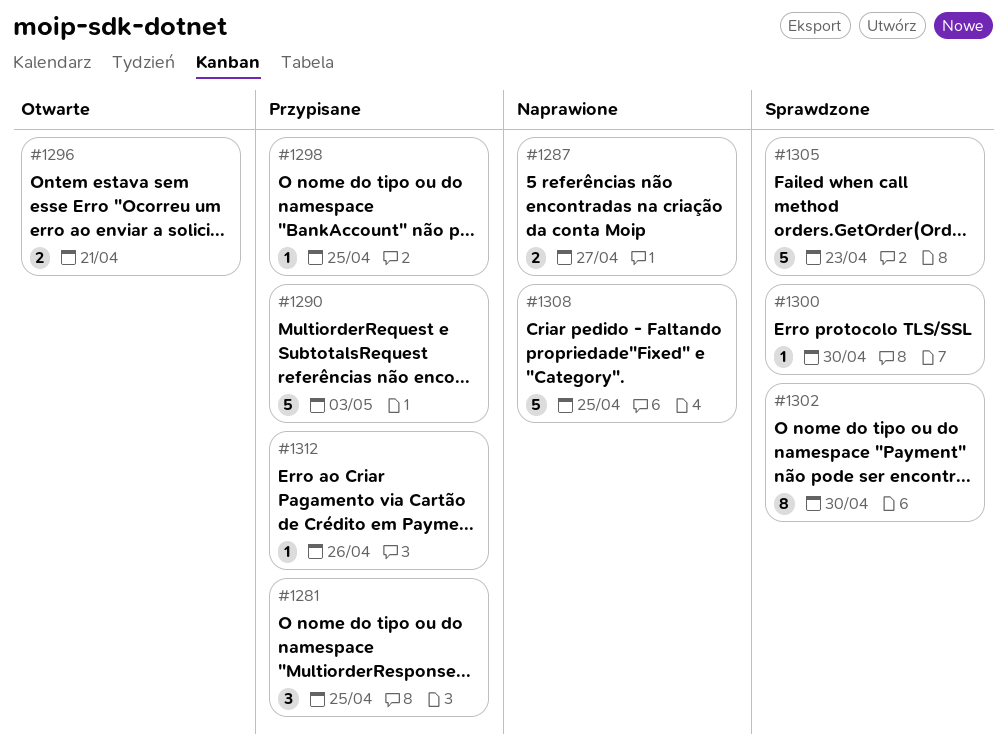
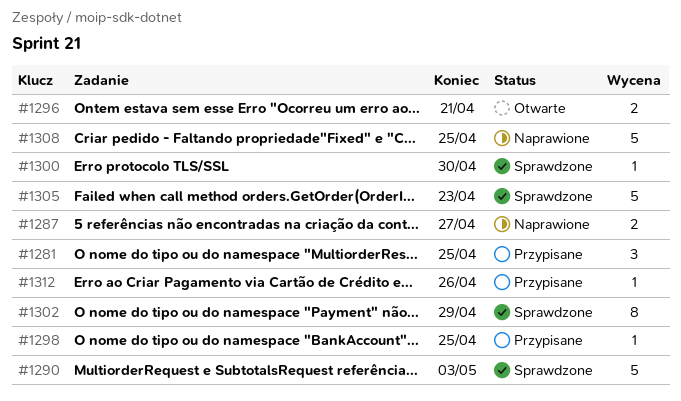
#1290, status: Przypisane -> Sprawdzone
#1302, due: Apr 30 -> Apr 29

